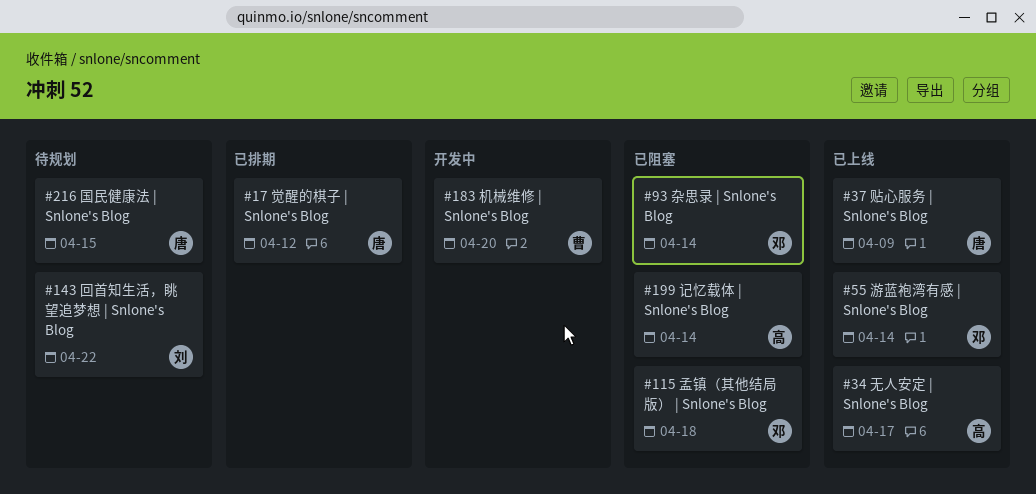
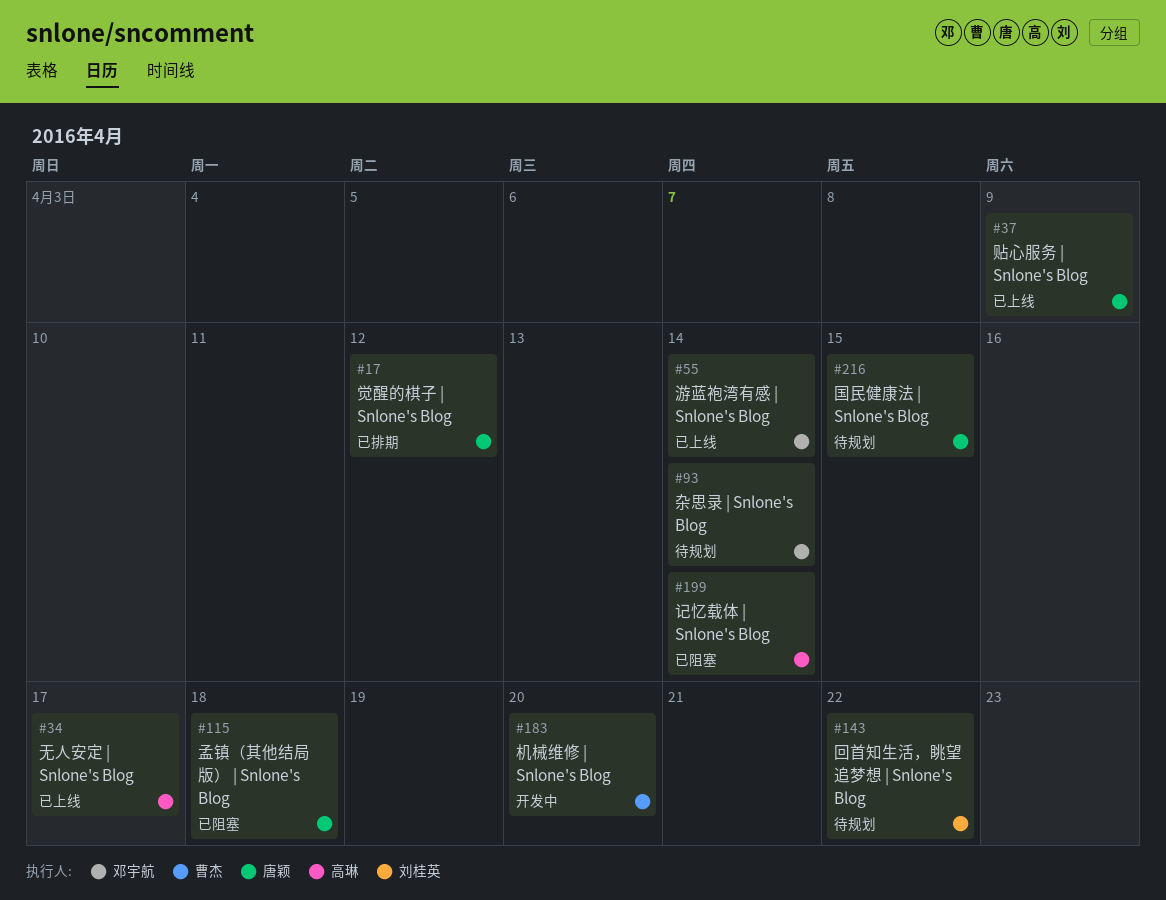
#93, status: 已阻塞 -> 待规划
#115, owner: 邓宇航 -> 唐颖

